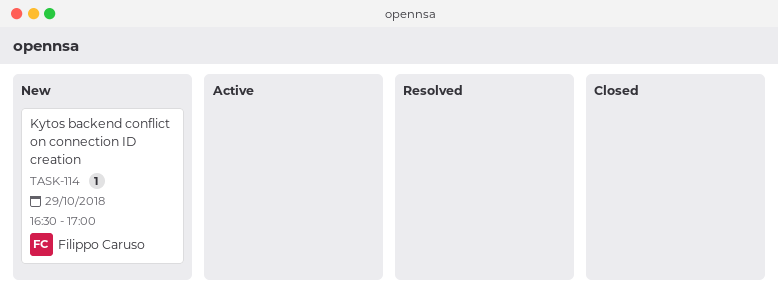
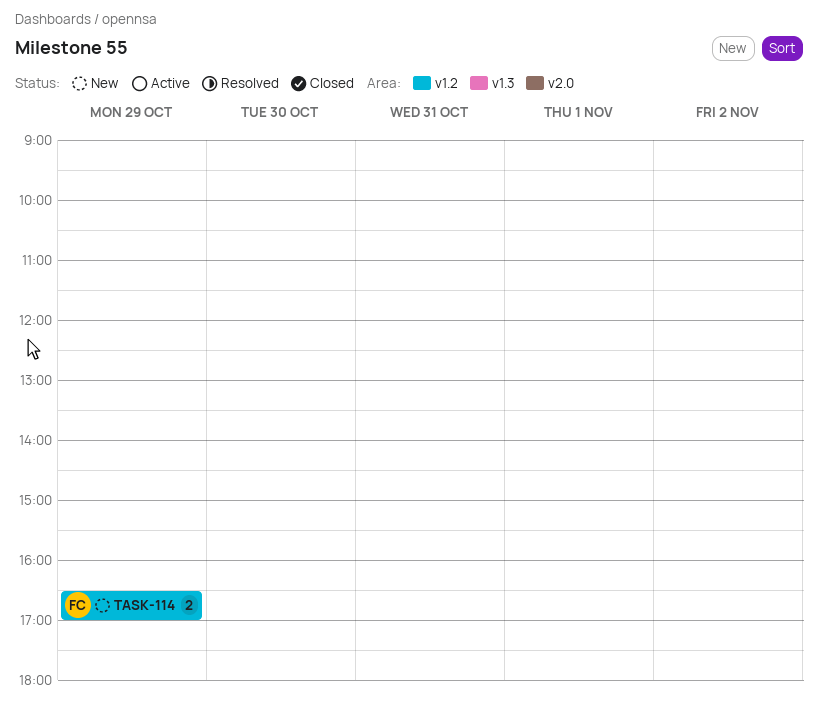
TASK-114, estimate: 1 -> 2

